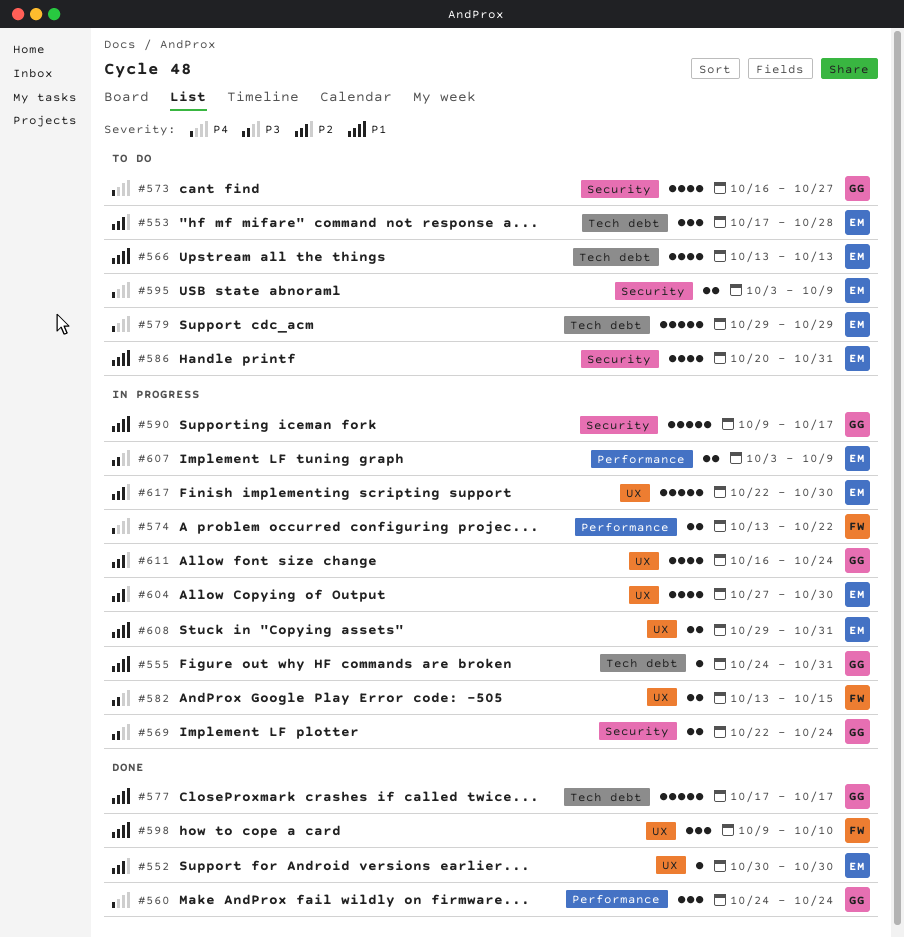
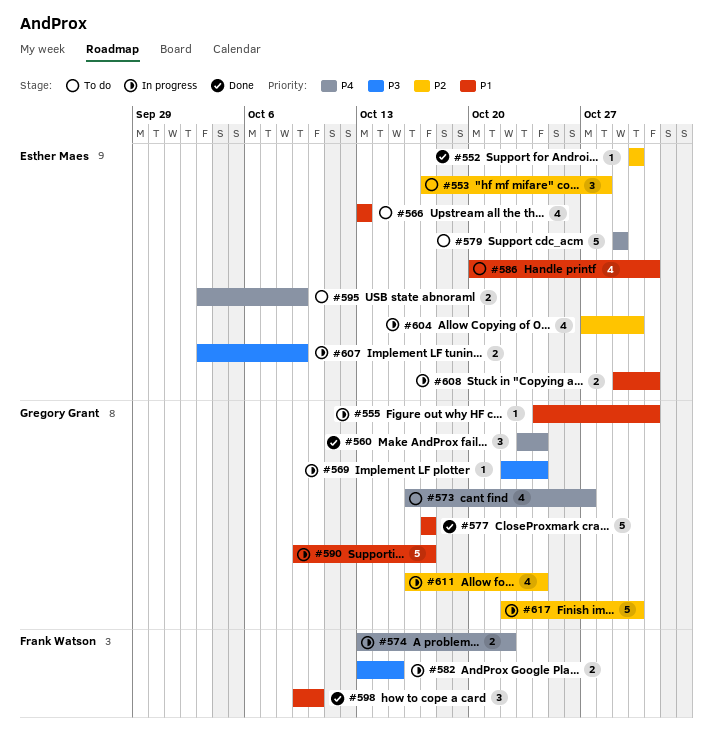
#560, start: Oct 24 -> Oct 23
#569, estimate: 2 -> 1
#617, owner: Esther Maes -> Gregory Grant

